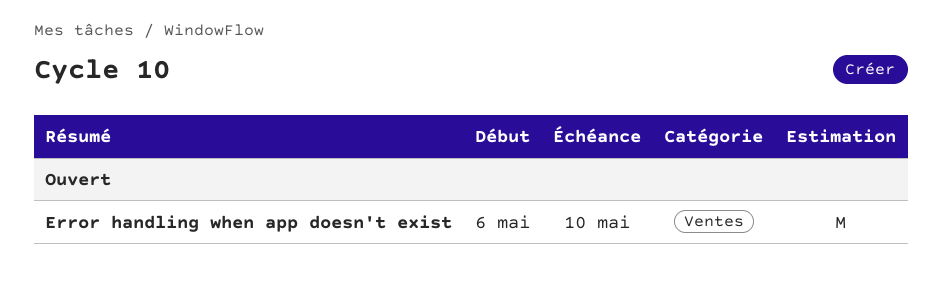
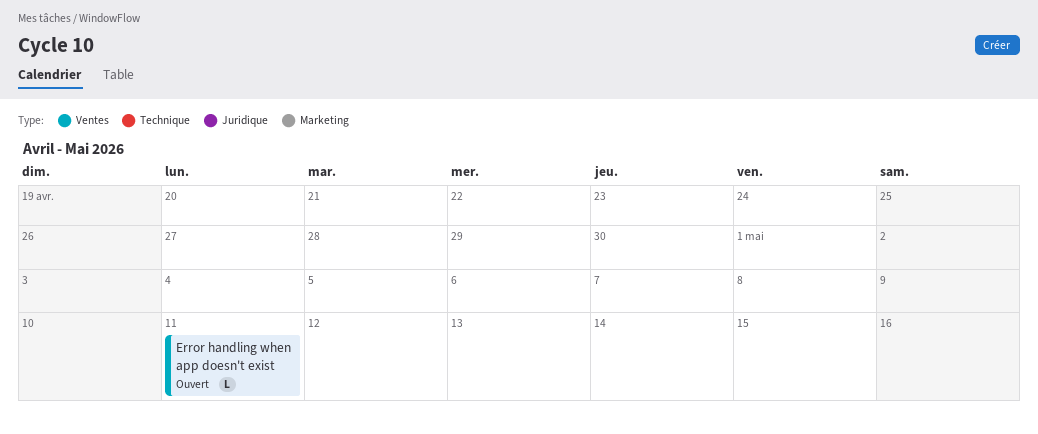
Error handling when app doesn't exist, estimate: M -> L
Error handling when app doesn't exist, due: May 10 -> May 11

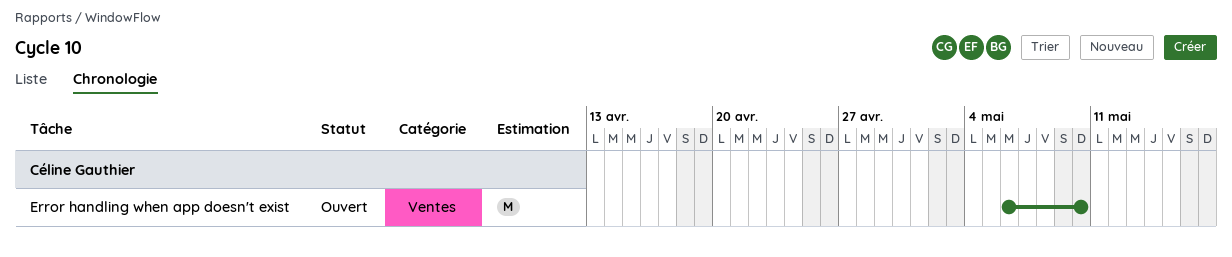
Error handling when app doesn't exist, estimate: L -> M
Error handling when app doesn't exist, due: May 11 -> May 10

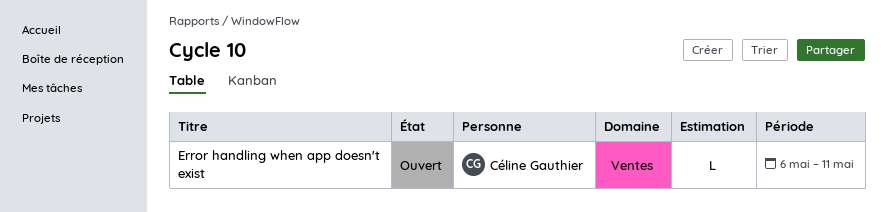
Error handling when app doesn't exist, estimate: M -> L
Error handling when app doesn't exist, due: May 10 -> May 11

